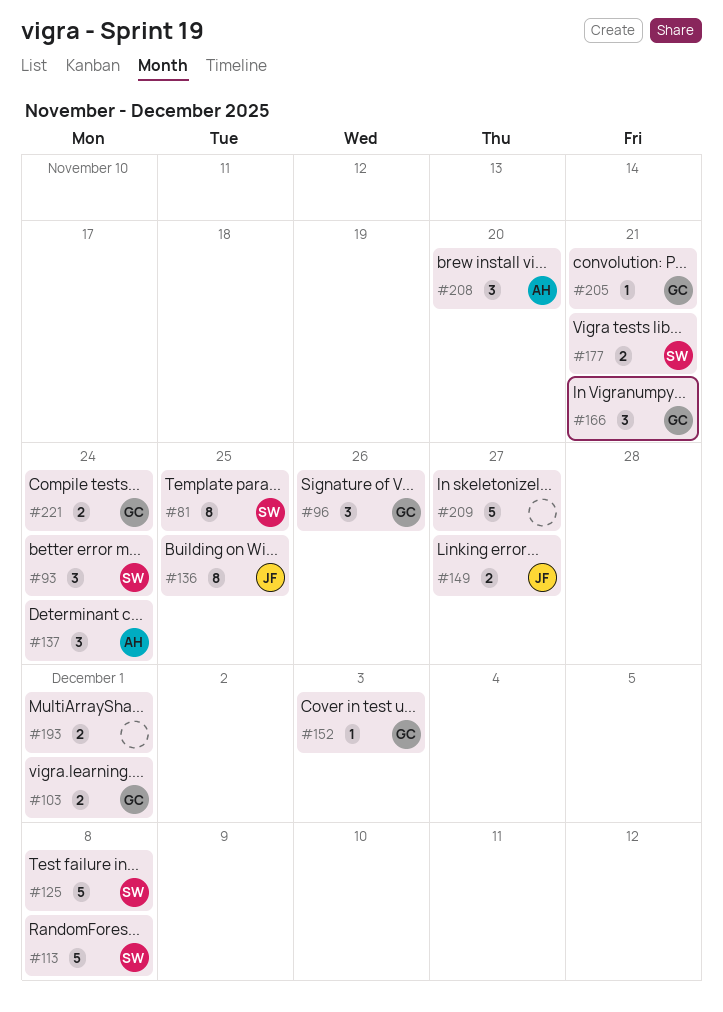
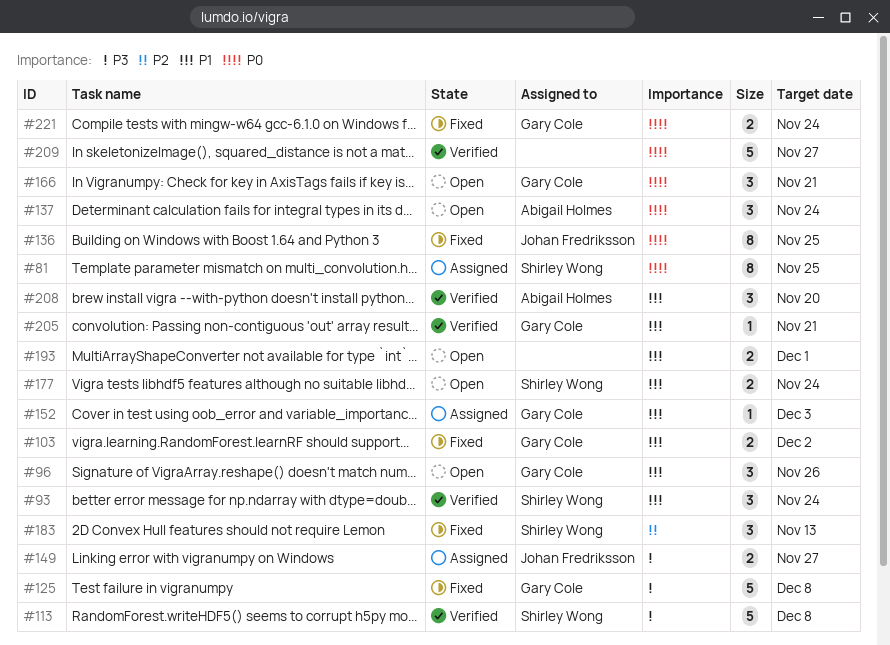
#103, due: Dec 1 -> Dec 2
#125, owner: Shirley Wong -> Gary Cole
#177, due: Nov 21 -> Nov 24
#183: none -> present

